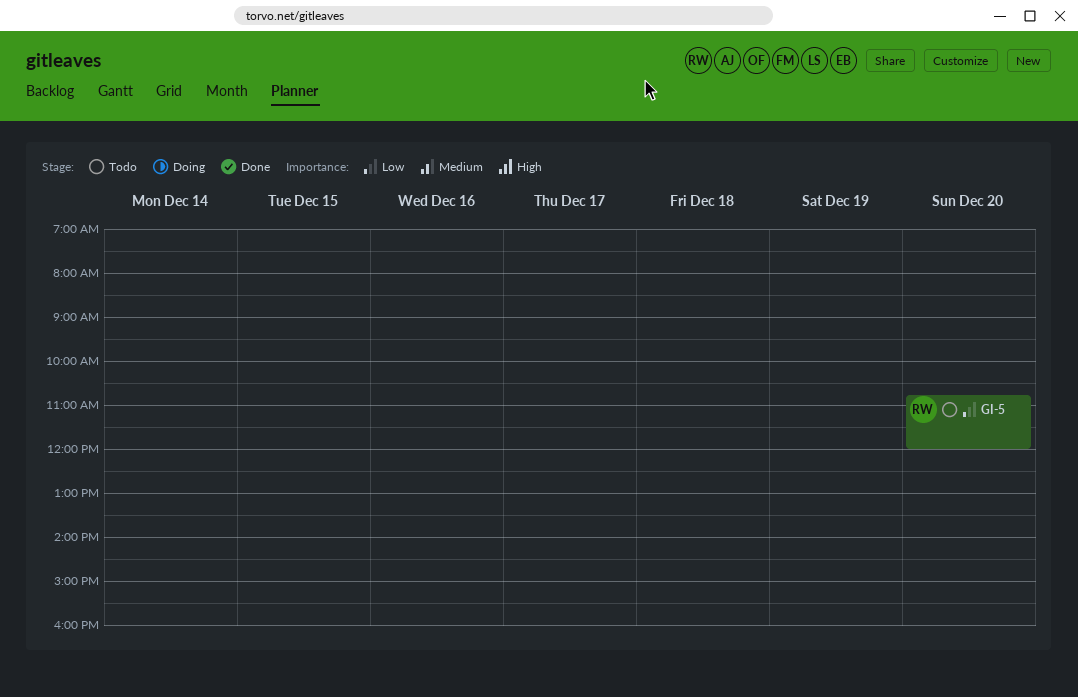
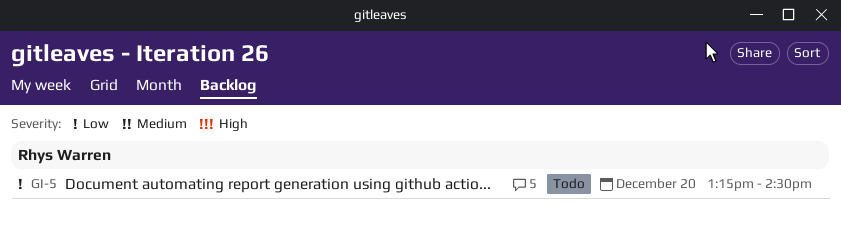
GI-5, begins: 10:45 -> 13:15
GI-5, ends: 12:00 -> 14:30

